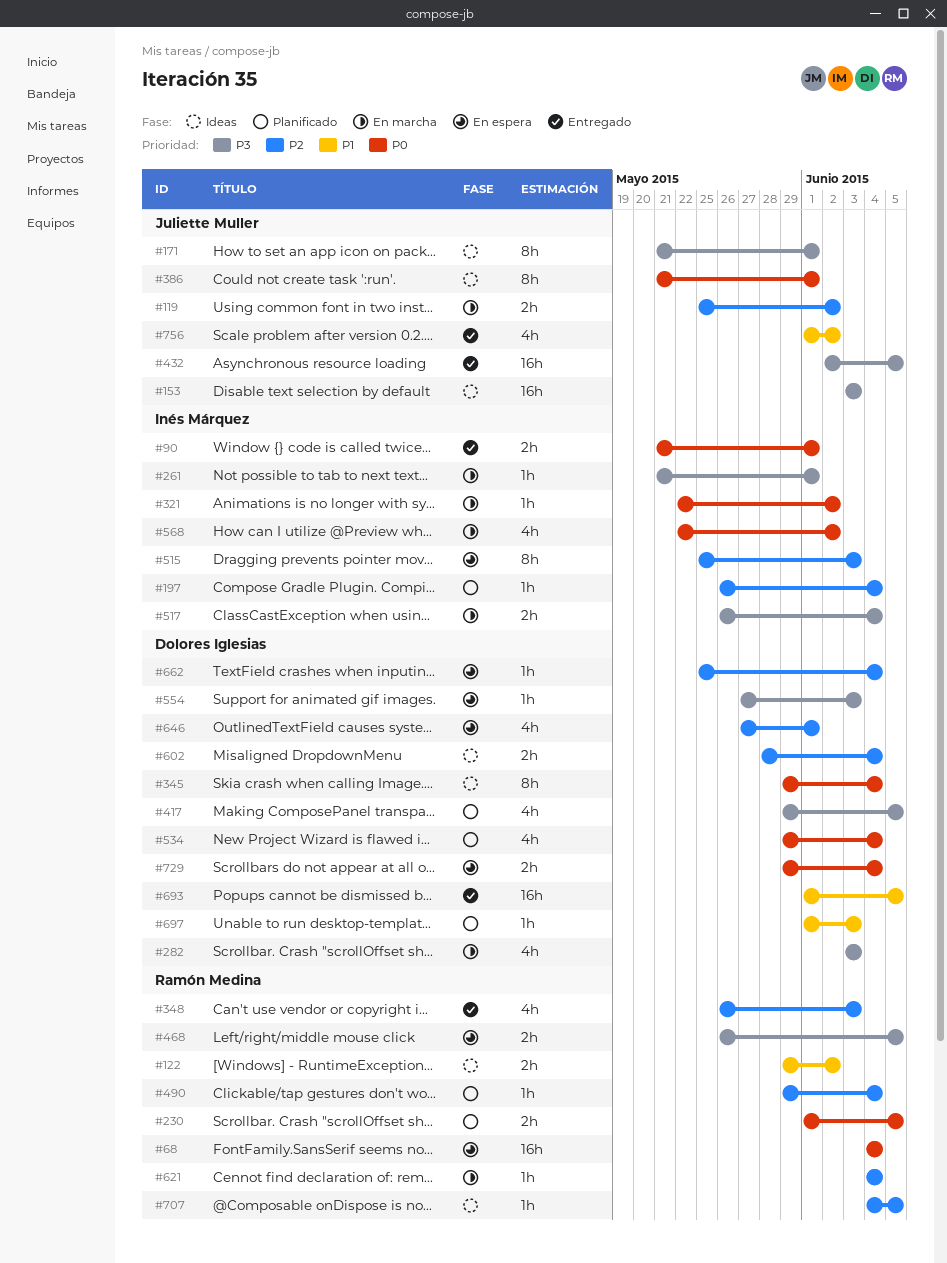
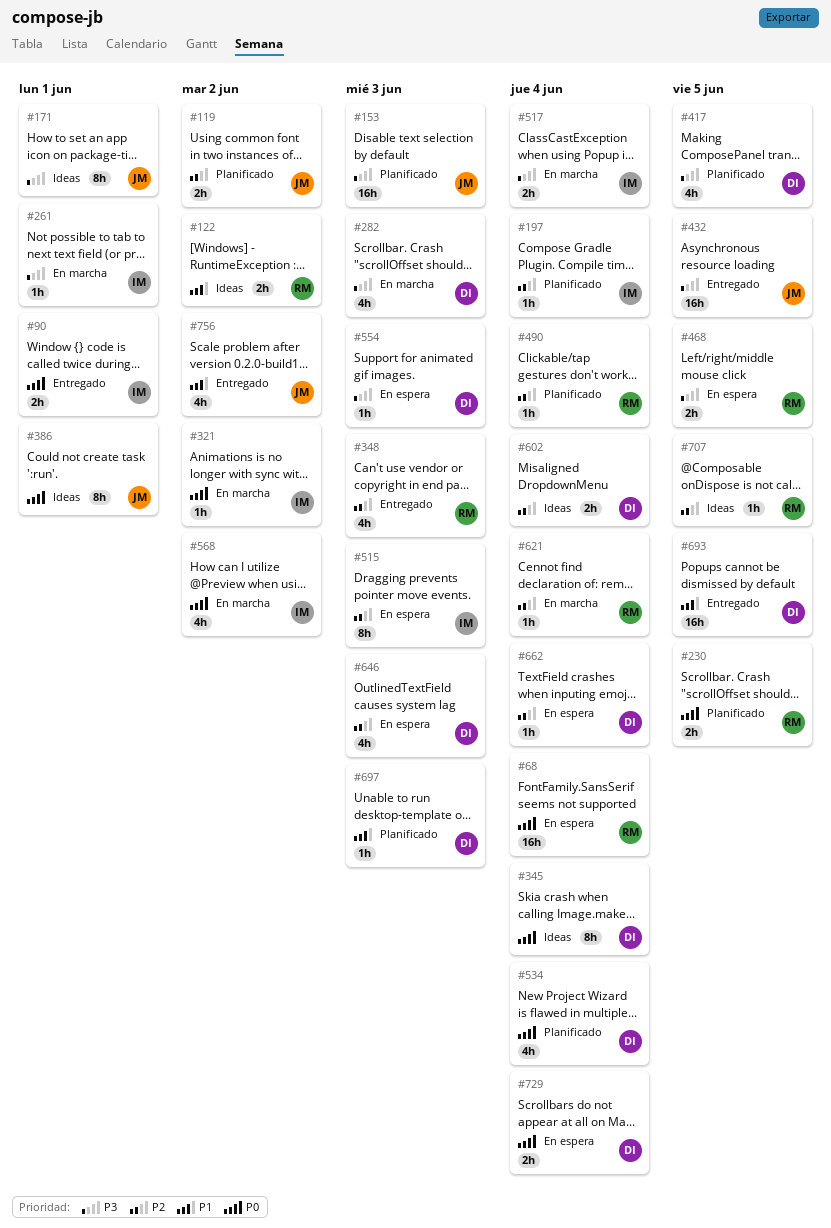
#119, status: En marcha -> Planificado
#153, status: Ideas -> Planificado
#646, due: Jun 1 -> Jun 3

